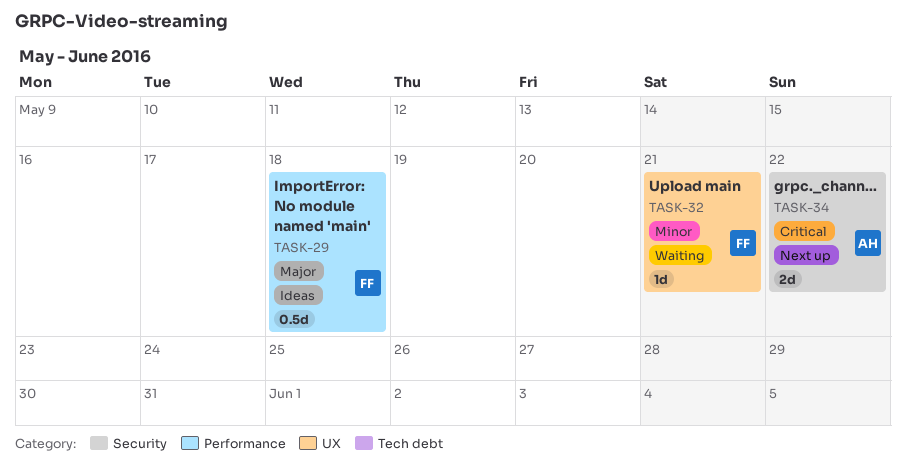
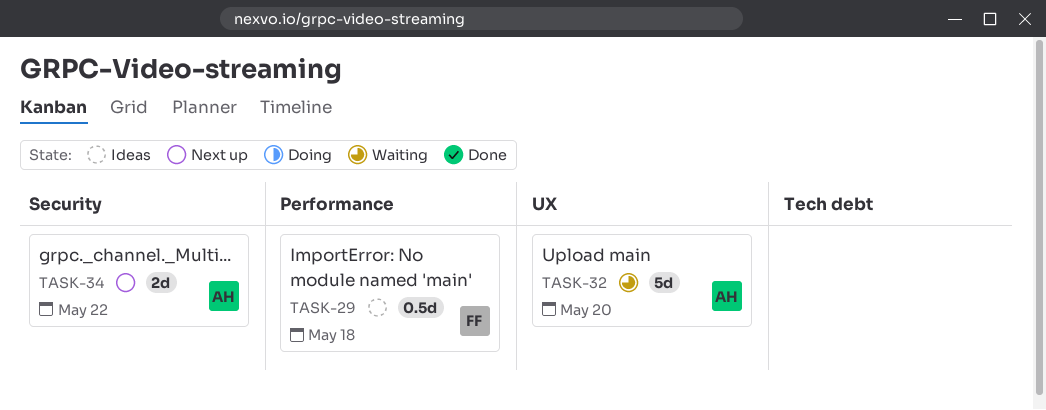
TASK-32, owner: FF -> AH
TASK-32, estimate: 1d -> 5d
TASK-32, due: May 21 -> May 20

